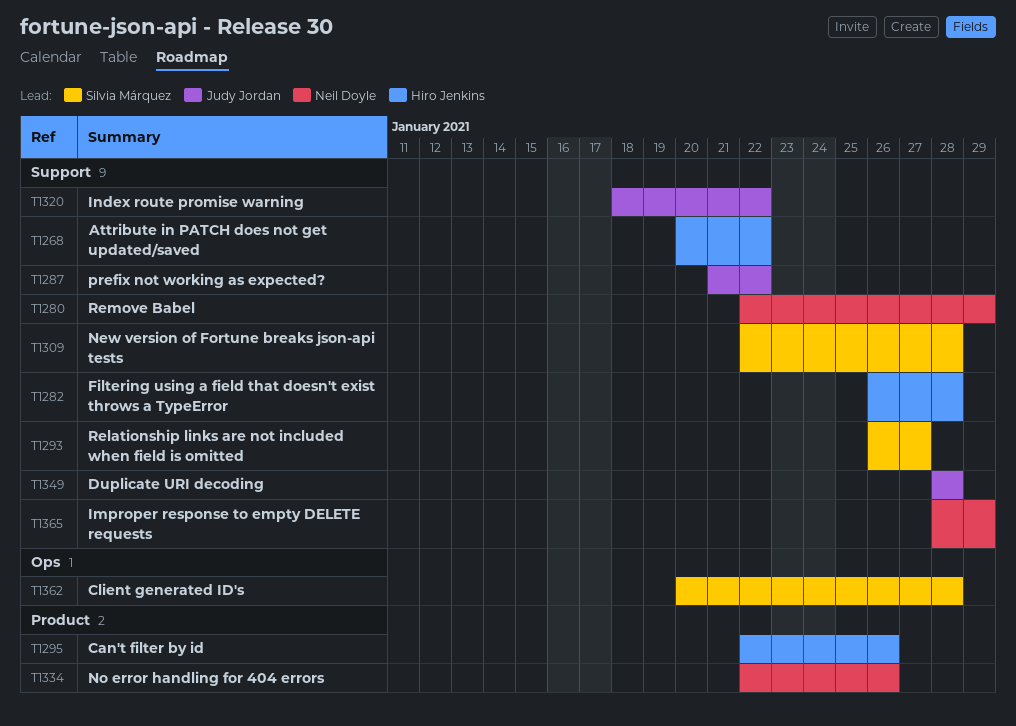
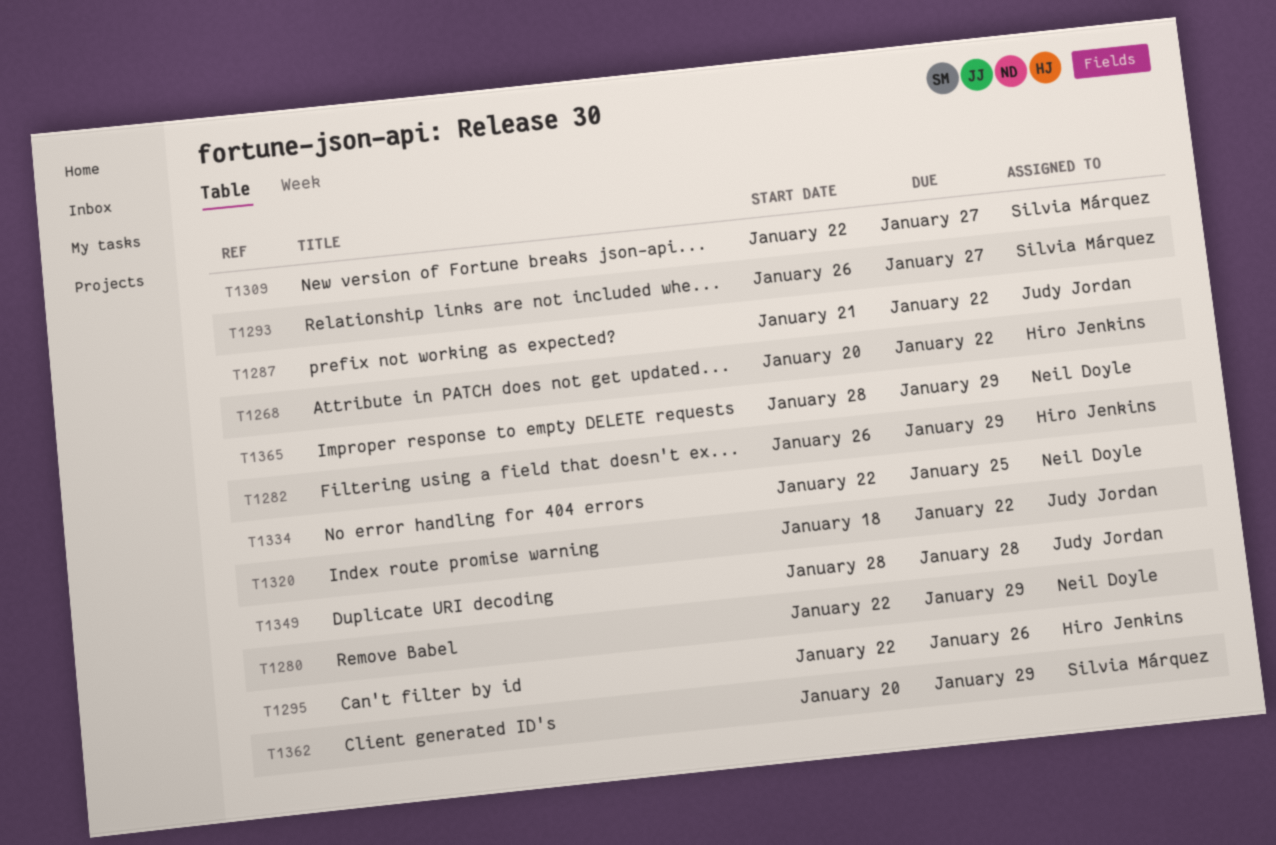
T1282, due: Jan 28 -> Jan 29
T1309, due: Jan 28 -> Jan 27
T1334, due: Jan 26 -> Jan 25
T1362, due: Jan 28 -> Jan 29

